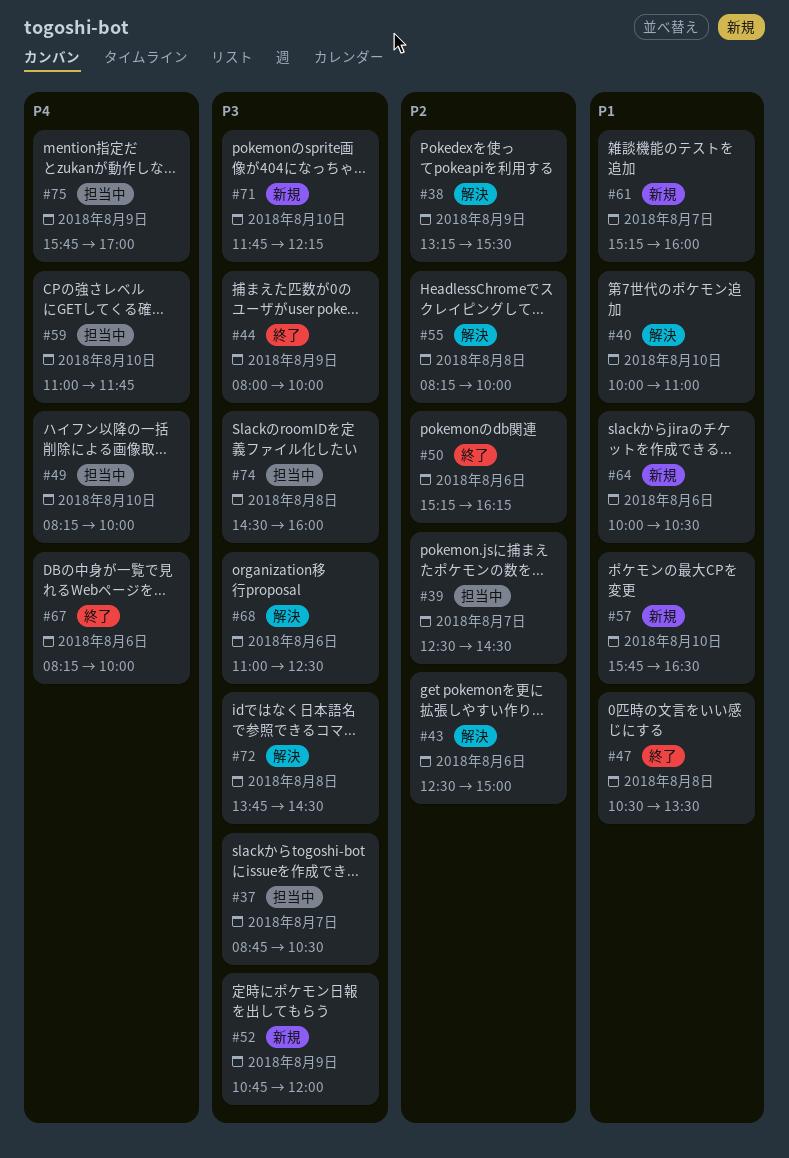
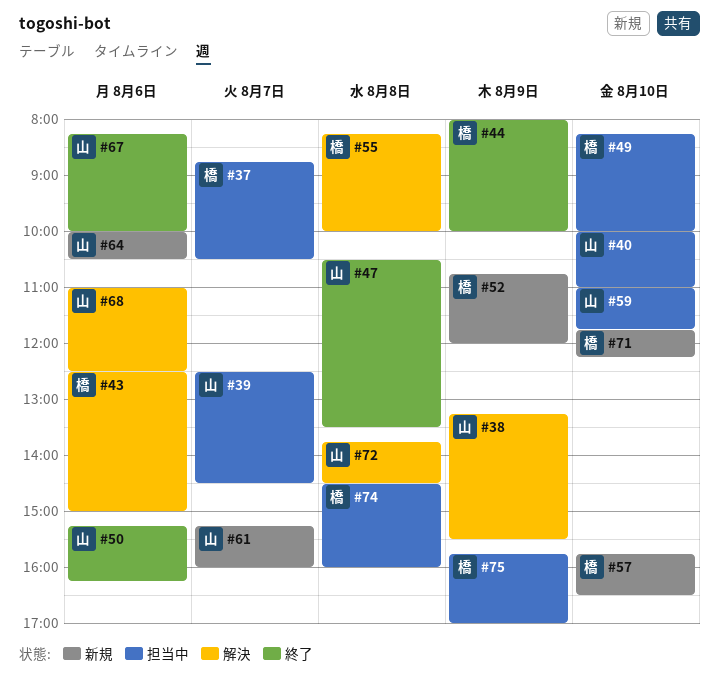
#40, status: 解決 -> 担当中

